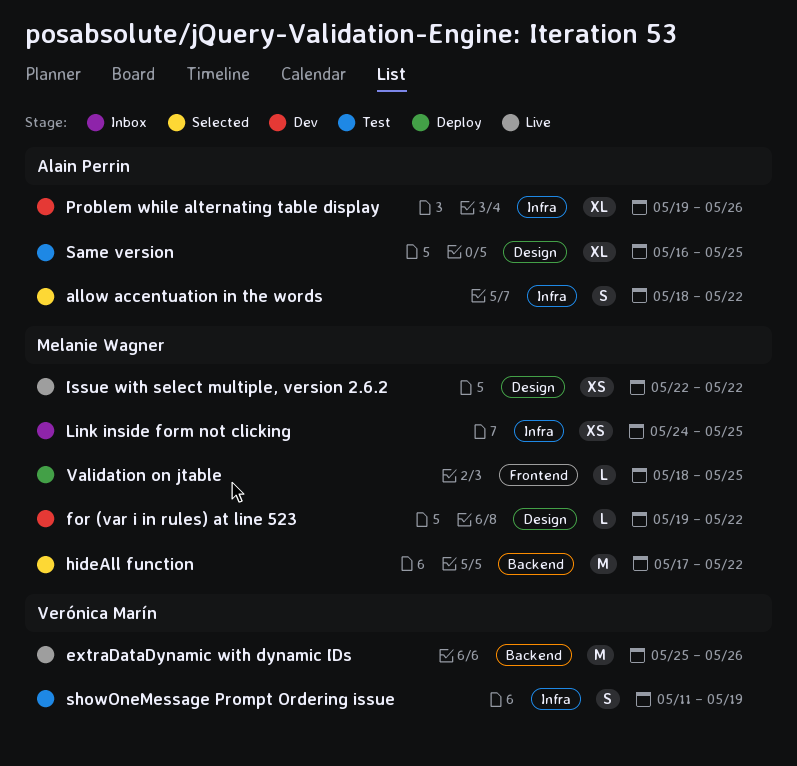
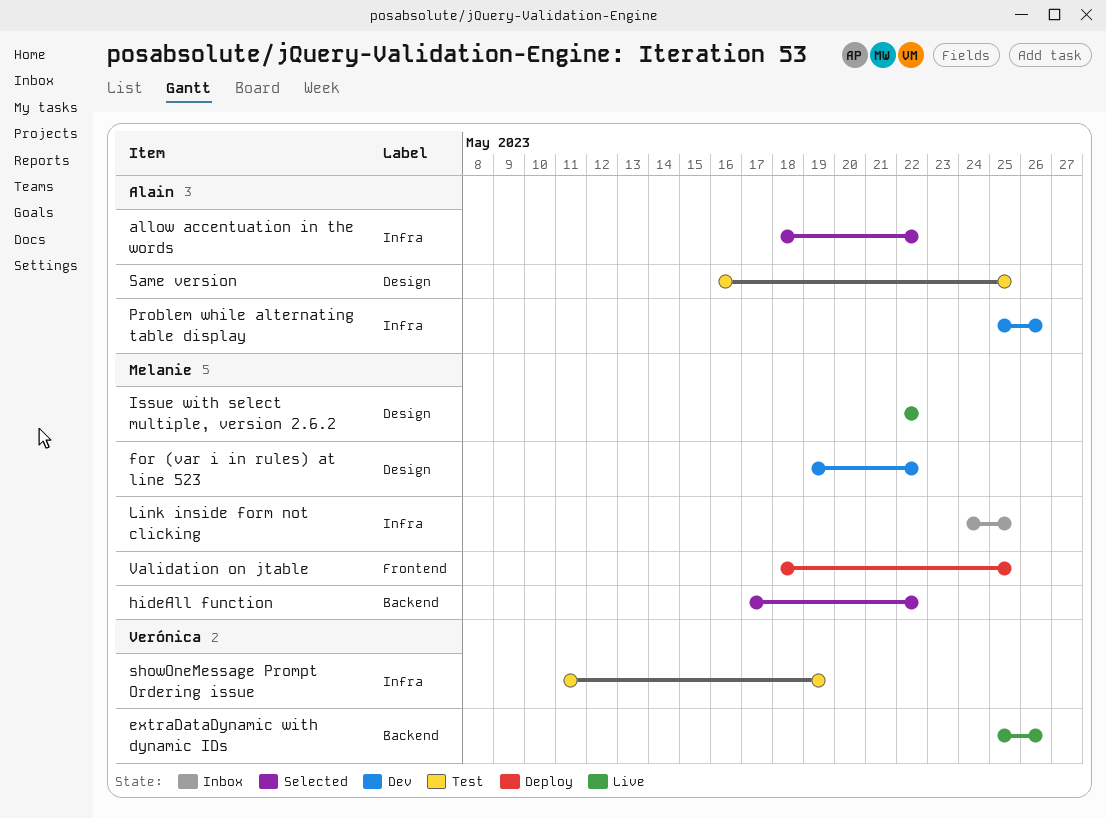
Problem while alternating table display, start: May 19 -> May 25

